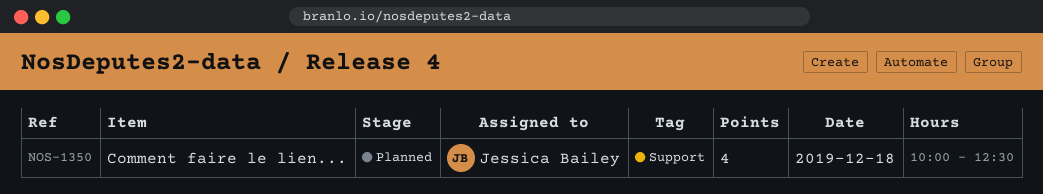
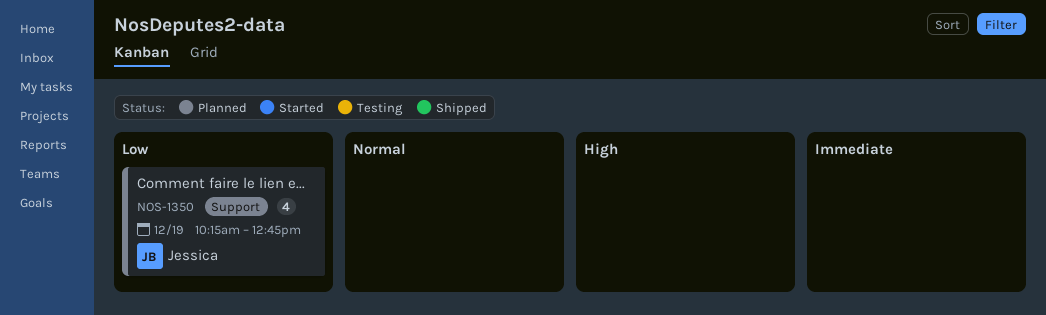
NOS-1350, day: Dec 18 -> Dec 19
NOS-1350, begins: 10:00 -> 10:15
NOS-1350, ends: 12:30 -> 12:45

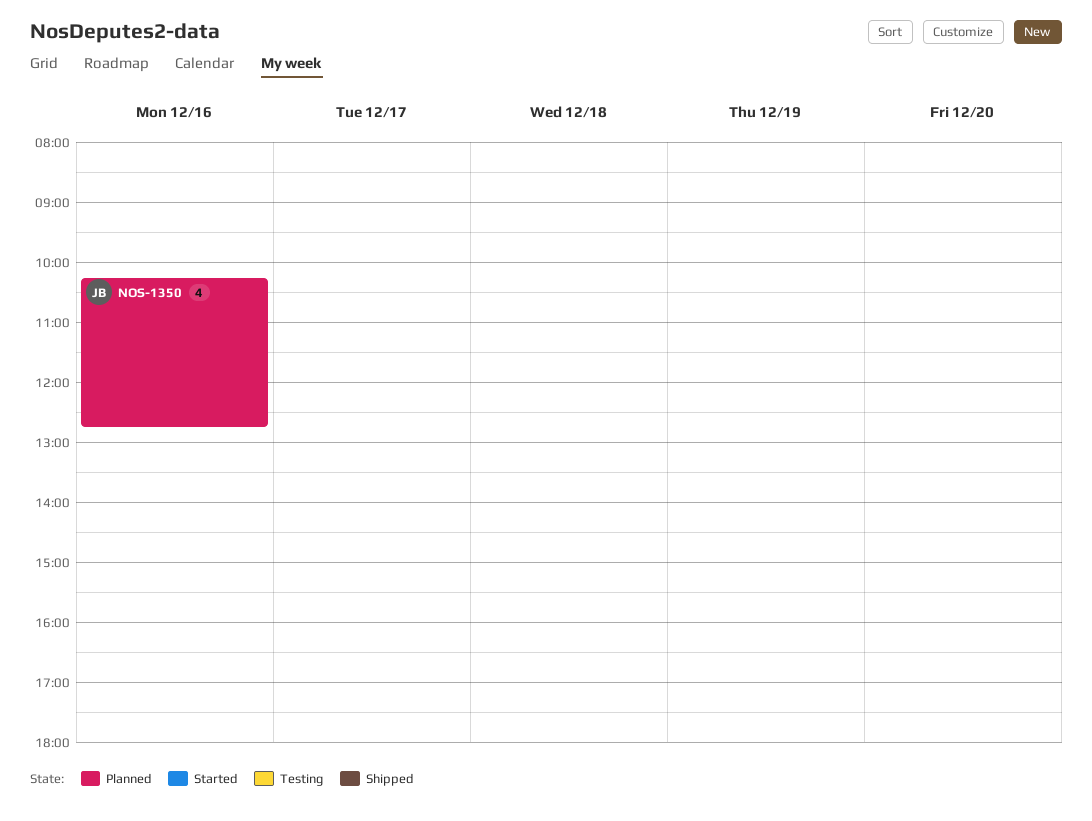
NOS-1350, day: Dec 19 -> Dec 16

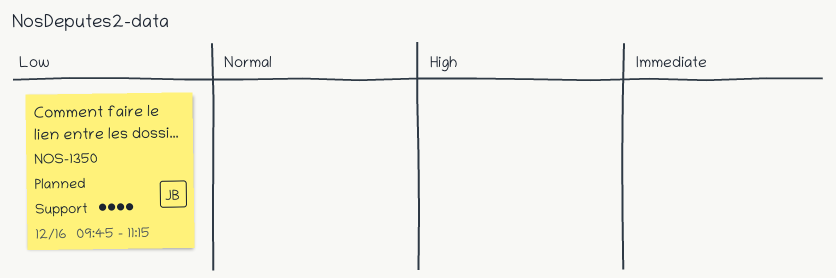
NOS-1350, begins: 10:15 -> 09:45
NOS-1350, ends: 12:45 -> 11:15

